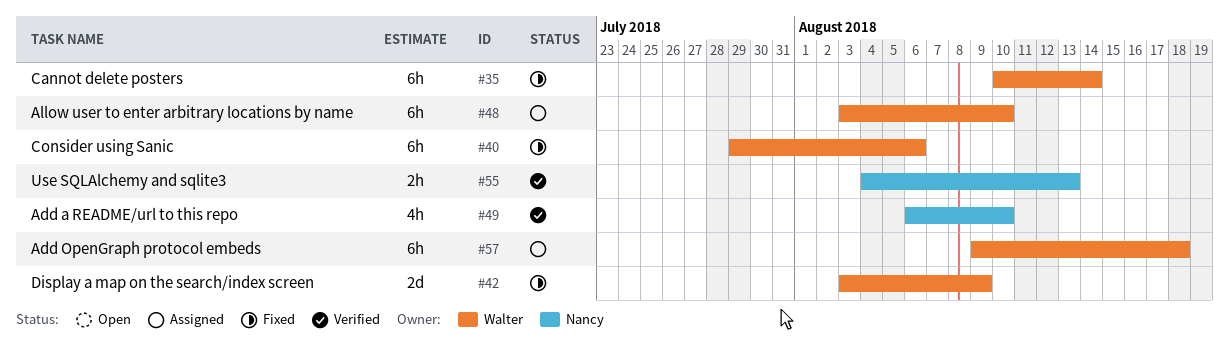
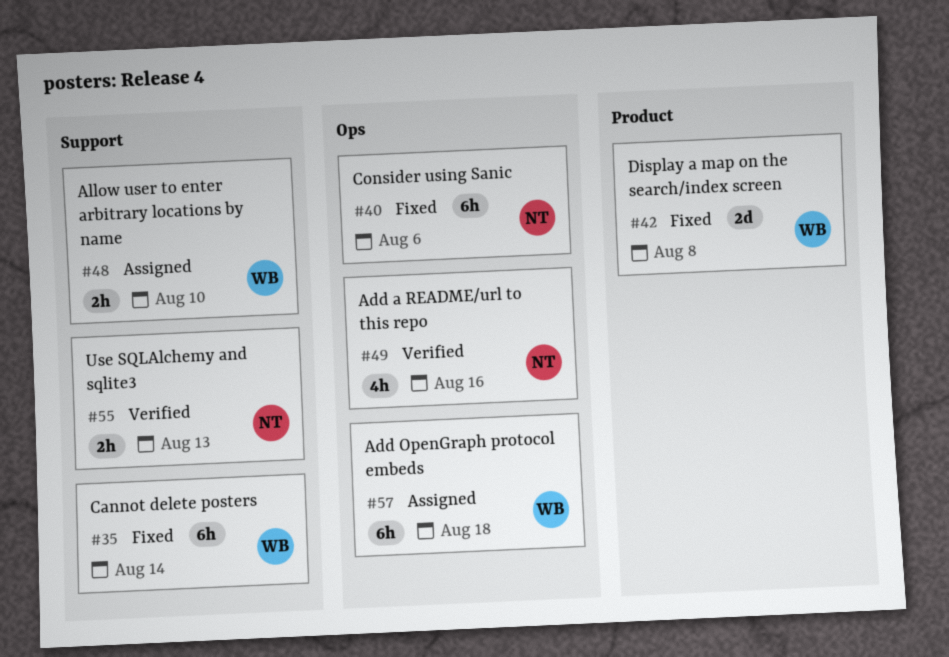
#40, owner: Walter -> Nancy
#42, due: Aug 9 -> Aug 8
#48, estimate: 6h -> 2h
#49, due: Aug 10 -> Aug 16

